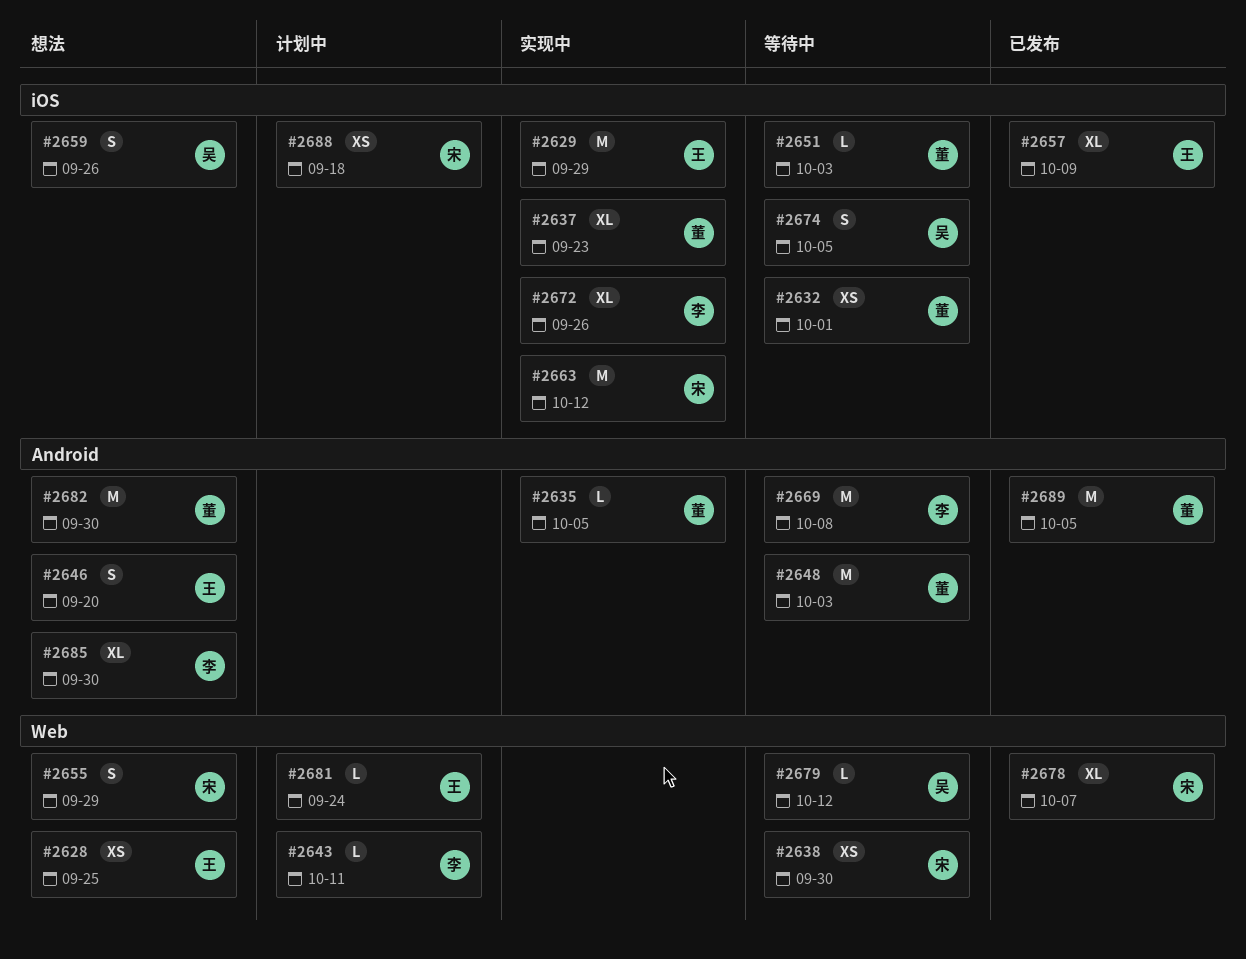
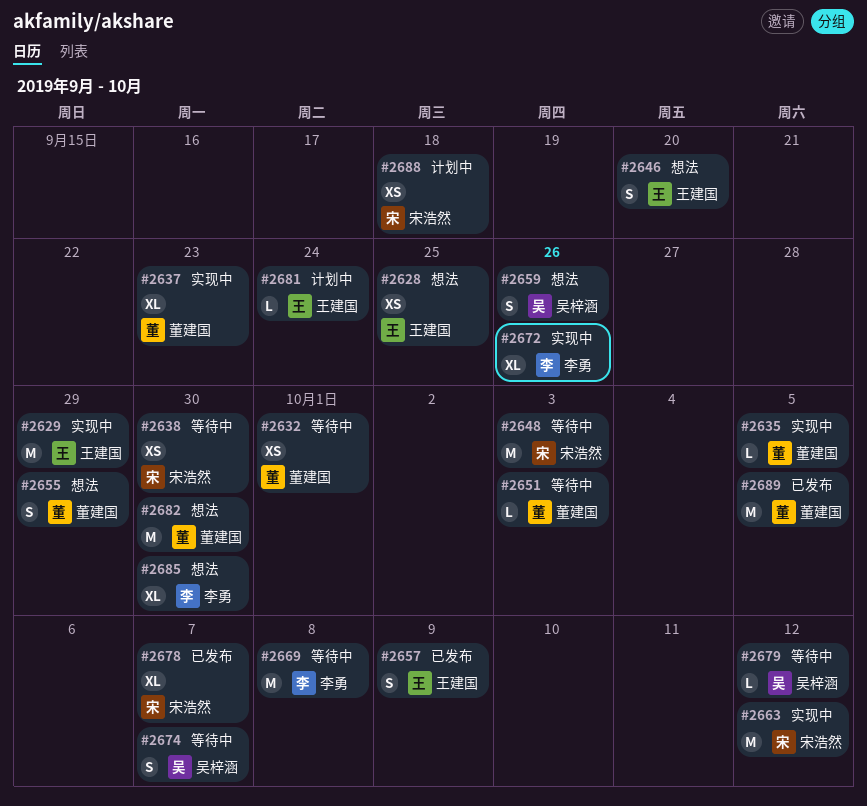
#2643: present -> none
#2648, owner: 董建国 -> 宋浩然
#2655, owner: 宋浩然 -> 董建国
#2657, estimate: XL -> S
#2674, due: Oct 5 -> Oct 7

